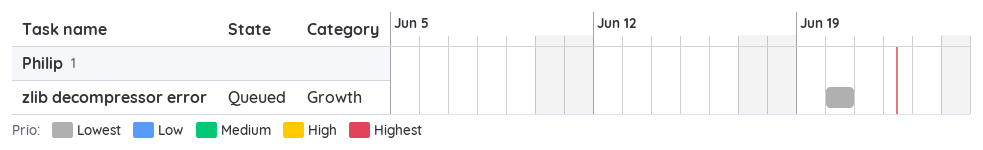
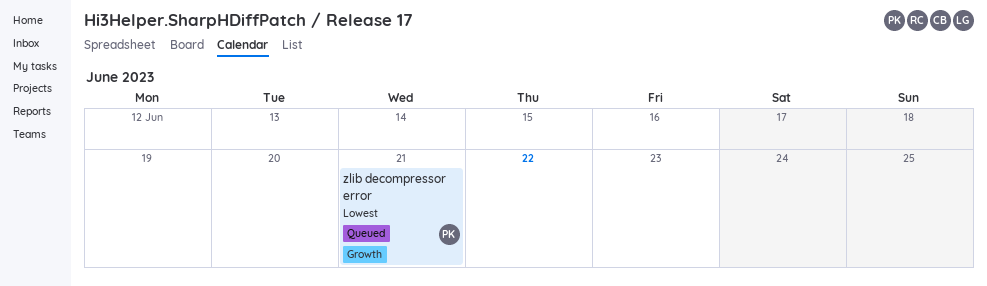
zlib decompressor error, due: Jun 20 -> Jun 21

